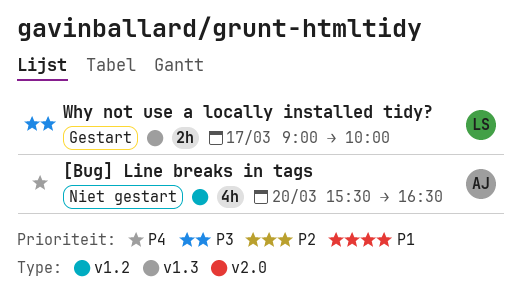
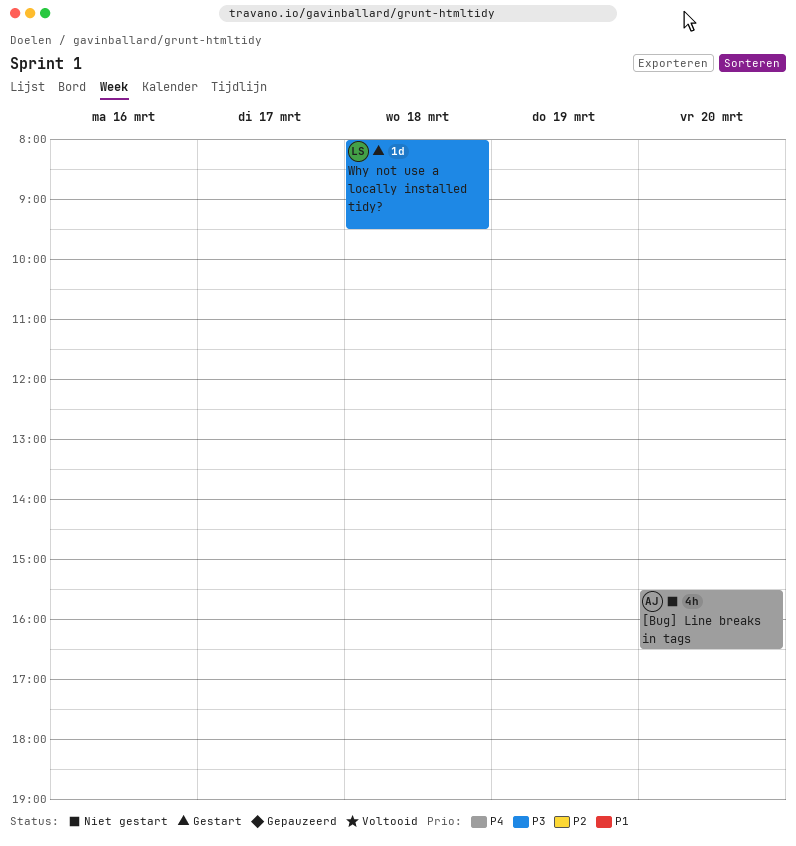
Why not use a locally installed tidy?, estimate: 2h -> 1d
Why not use a locally installed tidy?, day: Mar 17 -> Mar 18
Why not use a locally installed tidy?, begins: 09:00 -> 08:00
Why not use a locally installed tidy?, ends: 10:00 -> 09:30

